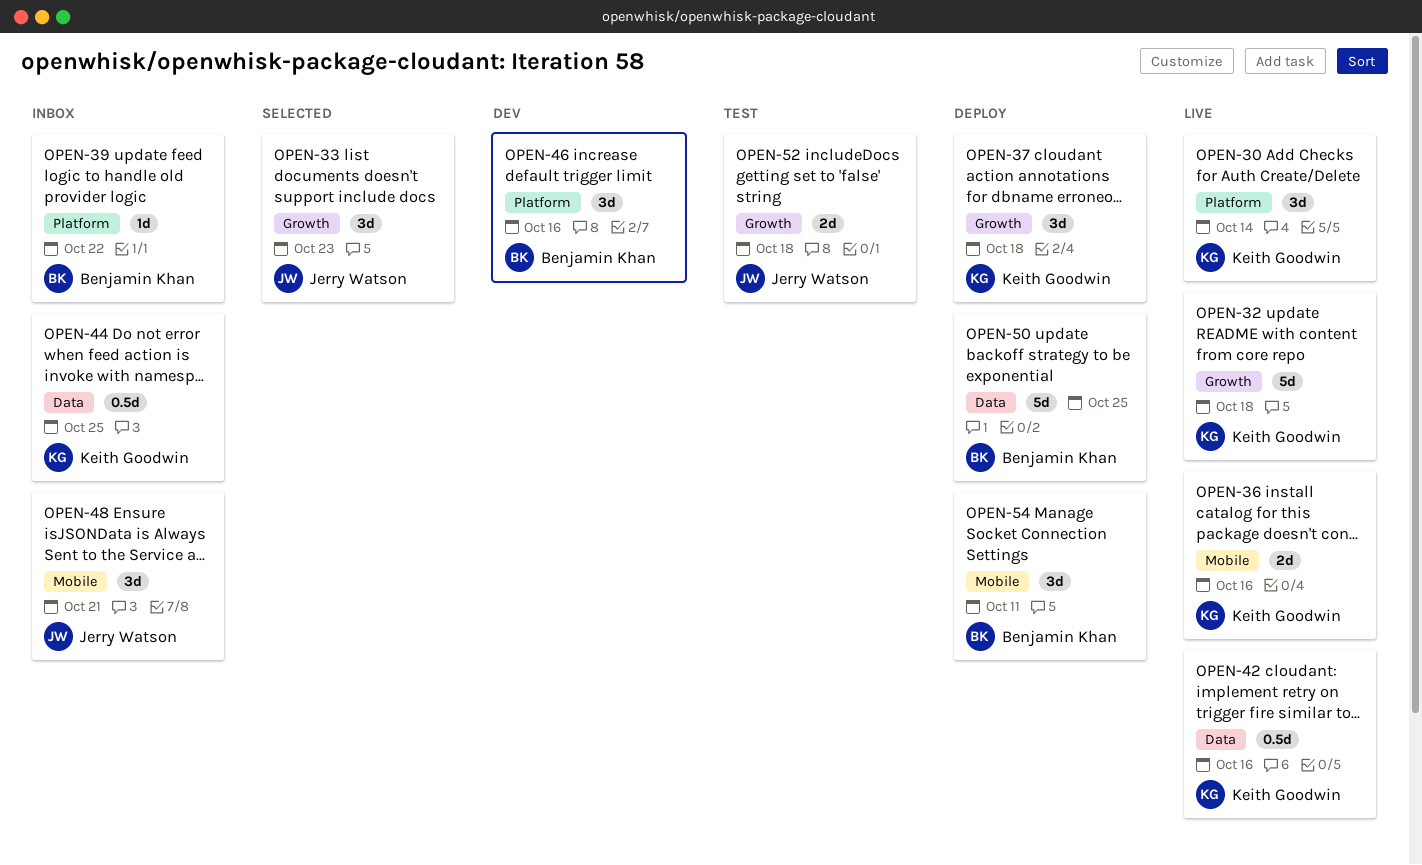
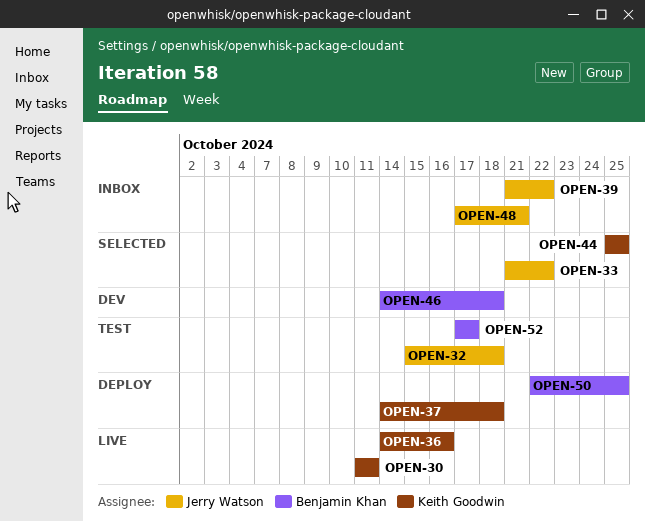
OPEN-30, due: Oct 14 -> Oct 11
OPEN-32, status: Live -> Test
OPEN-32, owner: Keith Goodwin -> Jerry Watson
OPEN-33, due: Oct 23 -> Oct 22
OPEN-39, owner: Benjamin Khan -> Jerry Watson
OPEN-42: present -> none
OPEN-44, status: Inbox -> Selected
OPEN-46, due: Oct 16 -> Oct 18
OPEN-52, owner: Jerry Watson -> Benjamin Khan
OPEN-52, due: Oct 18 -> Oct 17
OPEN-54: present -> none

